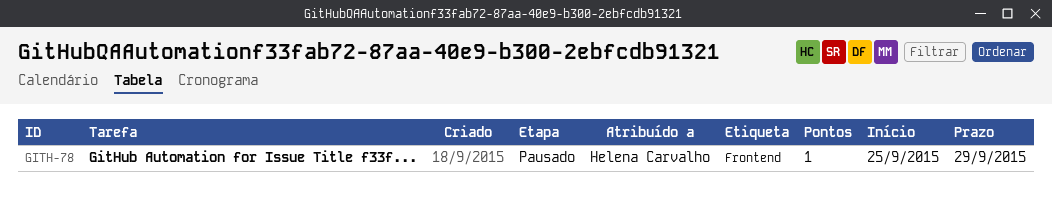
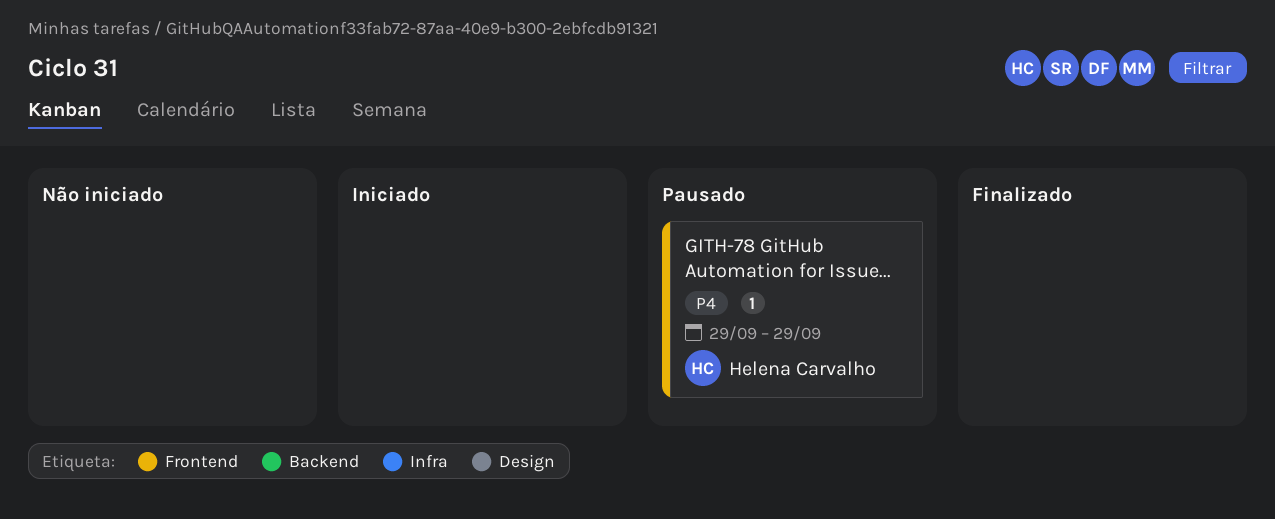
GITH-78, start: Sep 25 -> Sep 29

